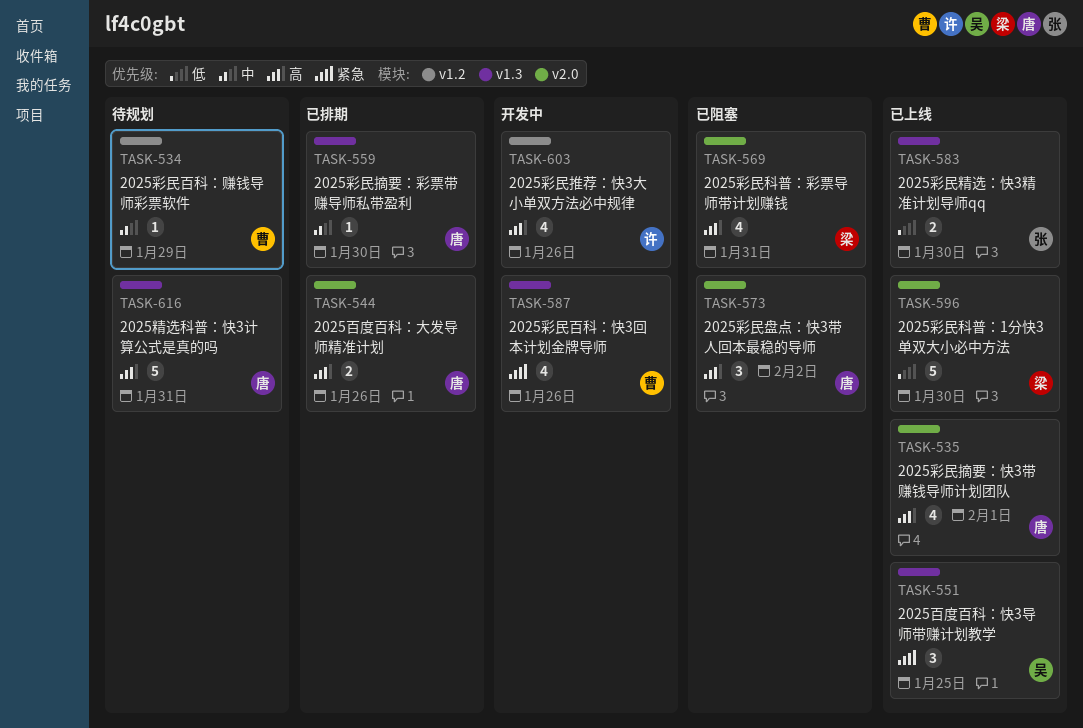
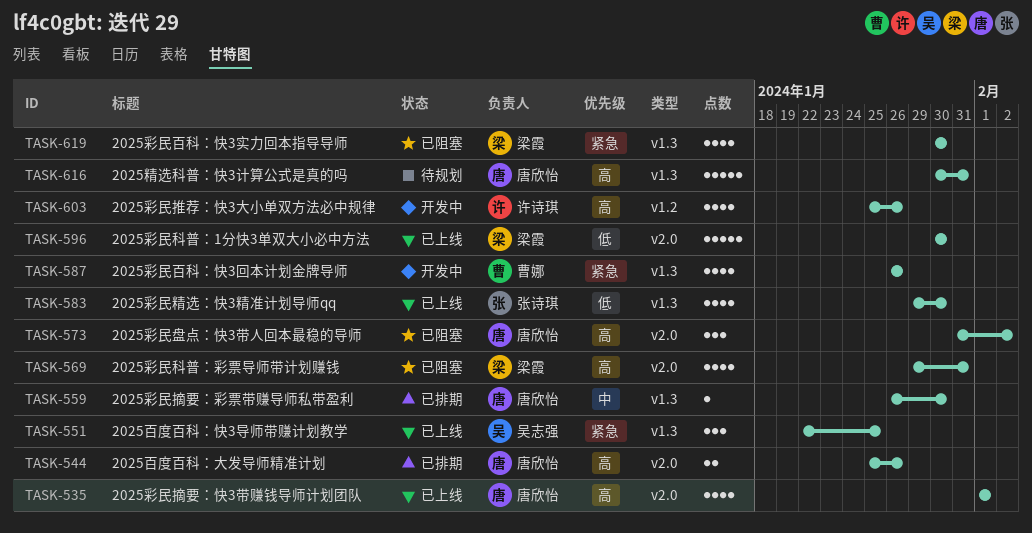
TASK-534: present -> none
TASK-583, estimate: 2 -> 4
TASK-619: none -> present

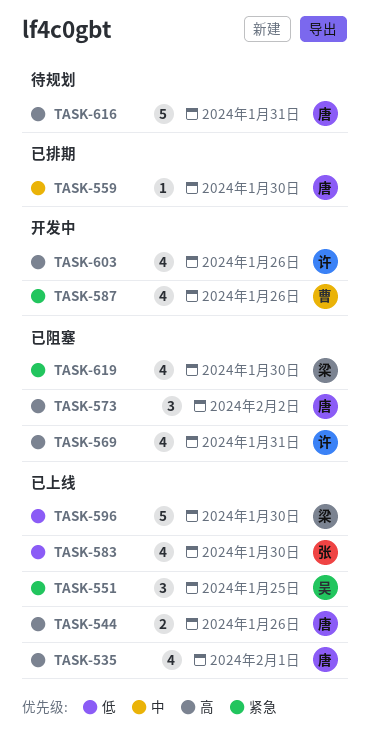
TASK-544, status: 已排期 -> 已上线
TASK-569, owner: 梁霞 -> 许诗琪

